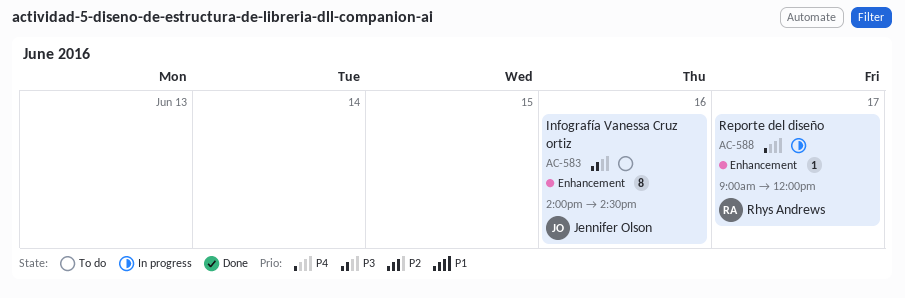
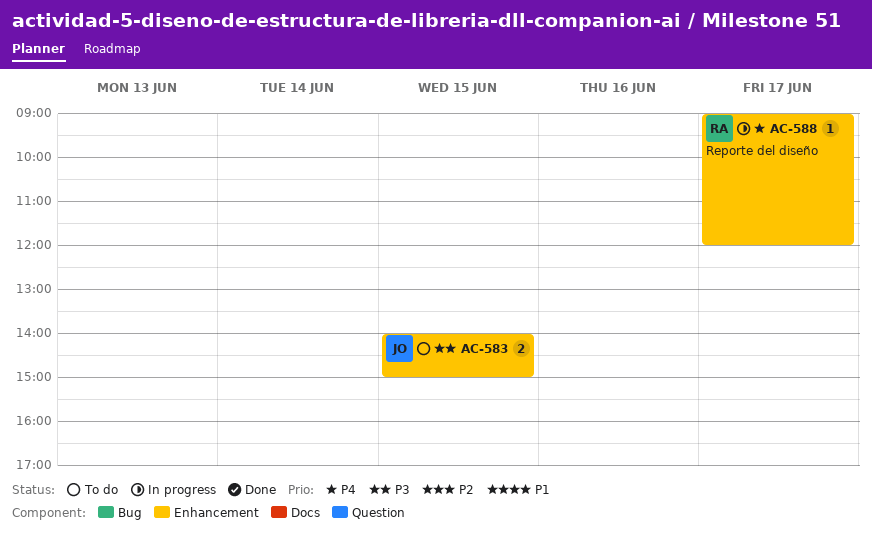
AC-583, estimate: 8 -> 2
AC-583, day: Jun 16 -> Jun 15
AC-583, ends: 14:30 -> 15:00

